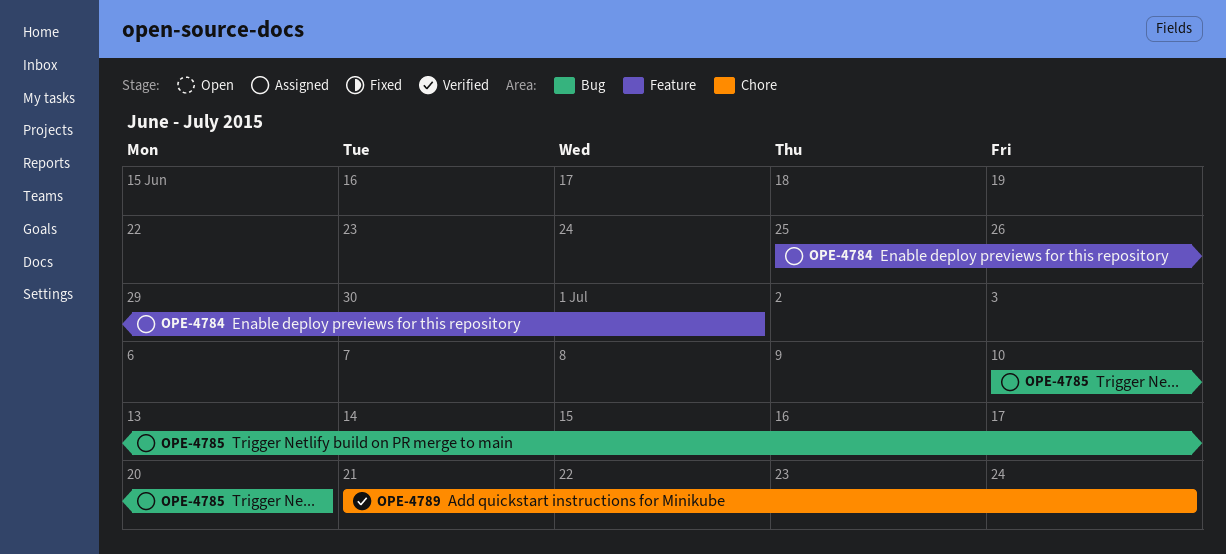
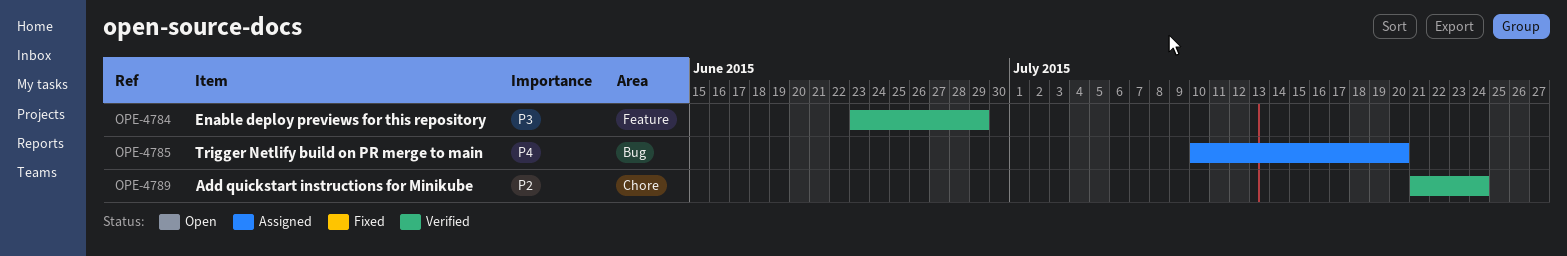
OPE-4784, status: Assigned -> Verified
OPE-4784, start: Jun 25 -> Jun 23
OPE-4784, due: Jul 1 -> Jun 29

